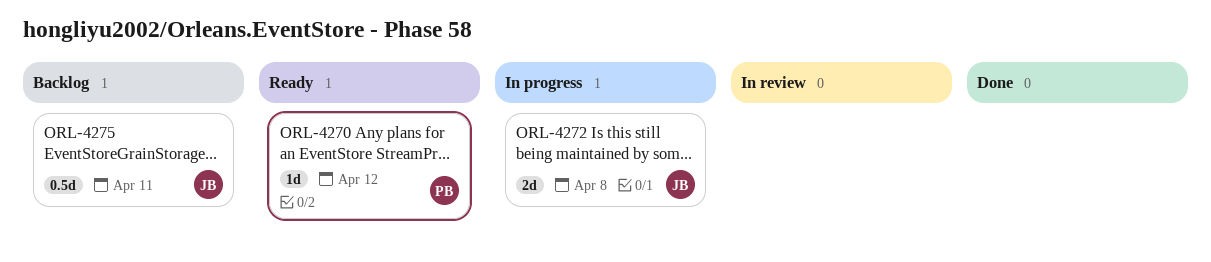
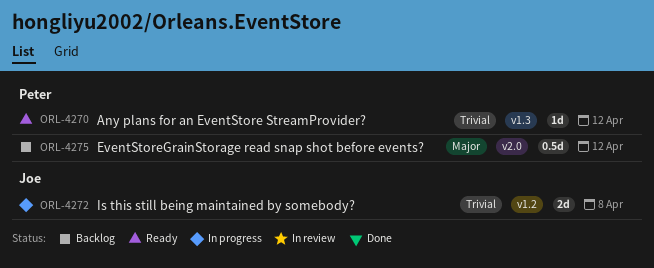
ORL-4275, owner: Joe -> Peter
ORL-4275, due: Apr 11 -> Apr 12

